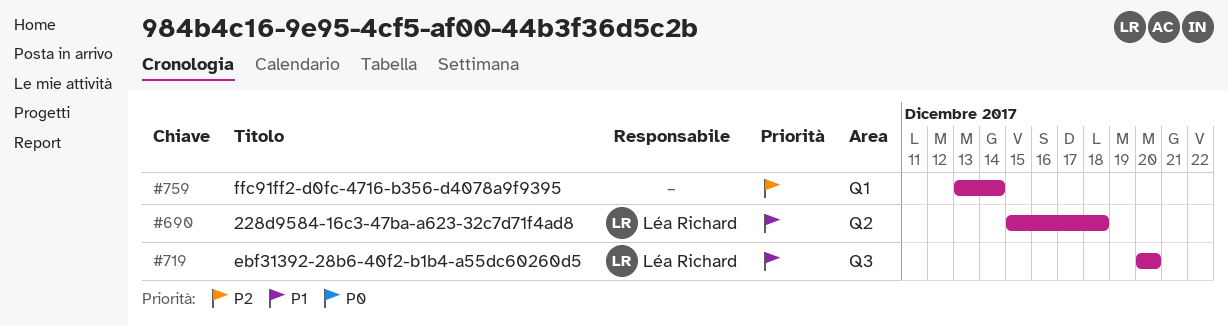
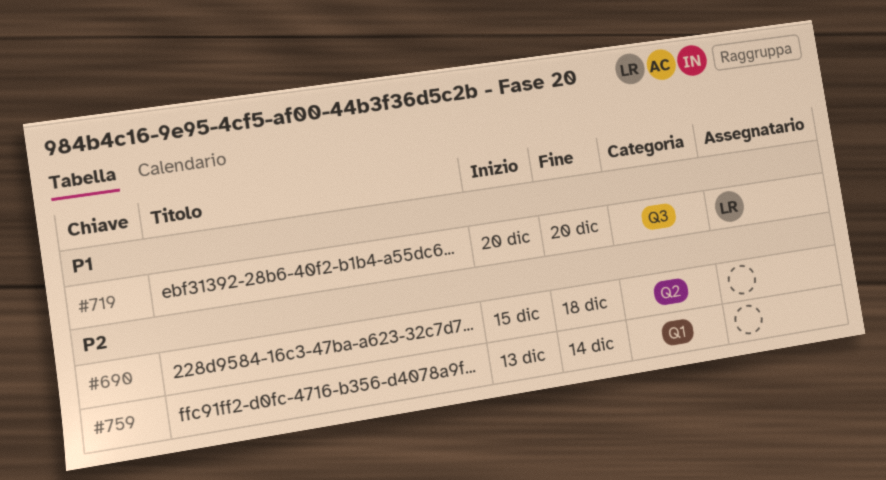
#690, owner: Léa Richard -> none
#690, priority: P1 -> P2

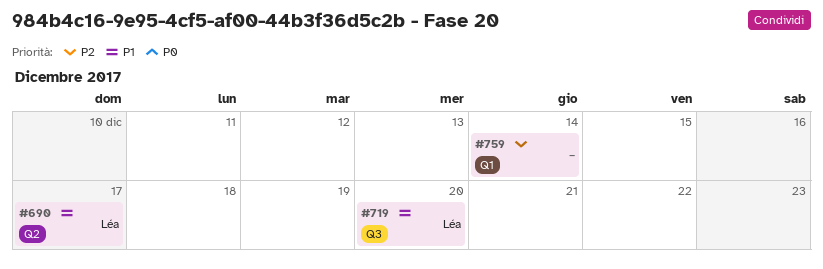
#690, owner: none -> Léa
#690, priority: P2 -> P1
#690, due: Dec 18 -> Dec 17

